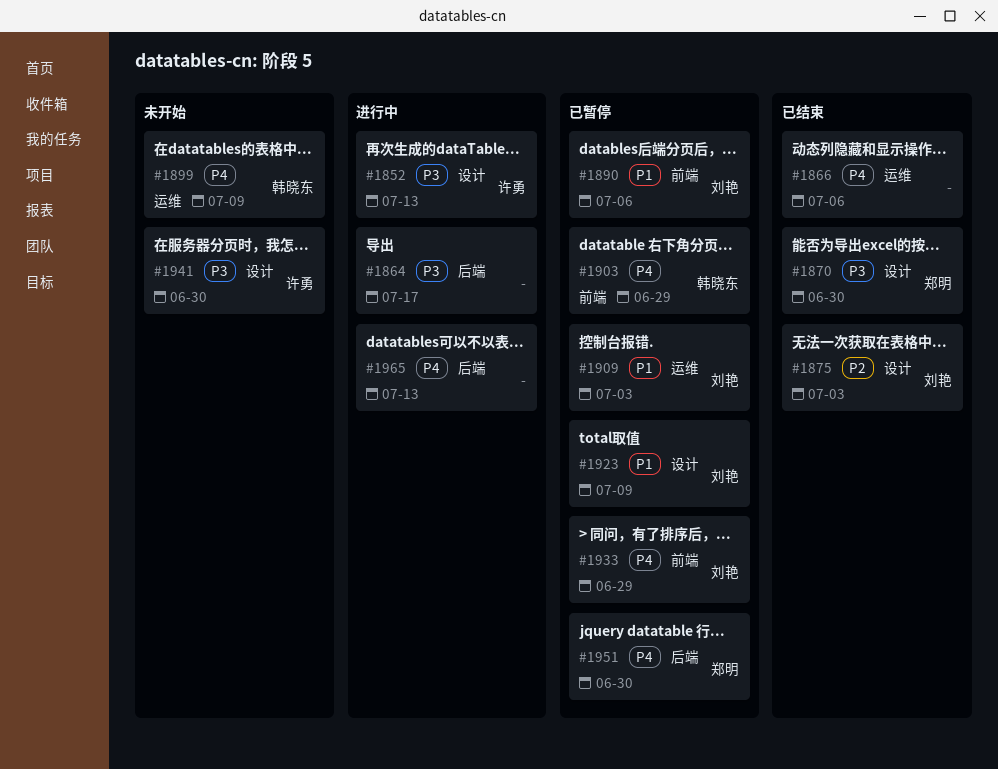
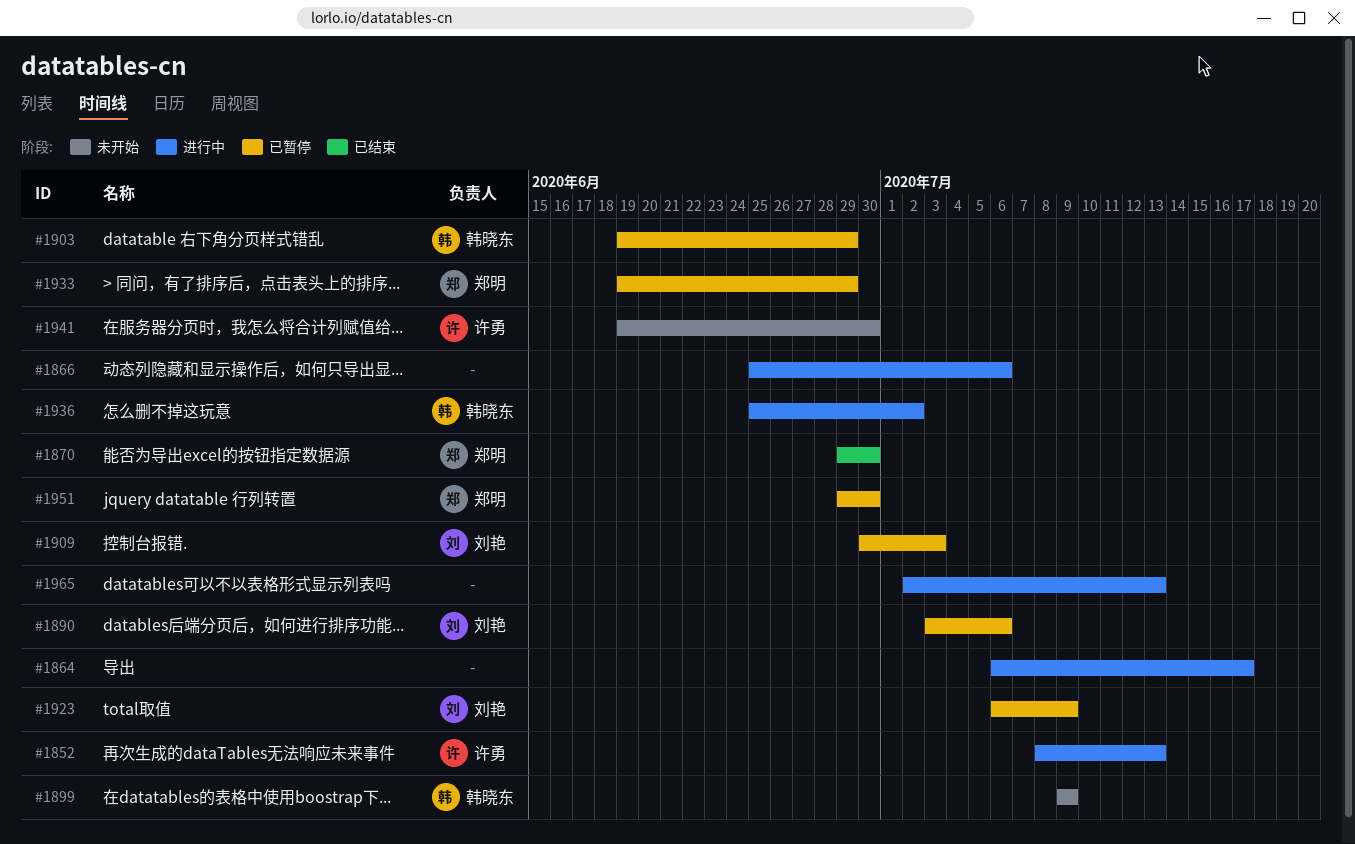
#1866, status: 已结束 -> 进行中
#1875: present -> none
#1933, owner: 刘艳 -> 郑明
#1936: none -> present

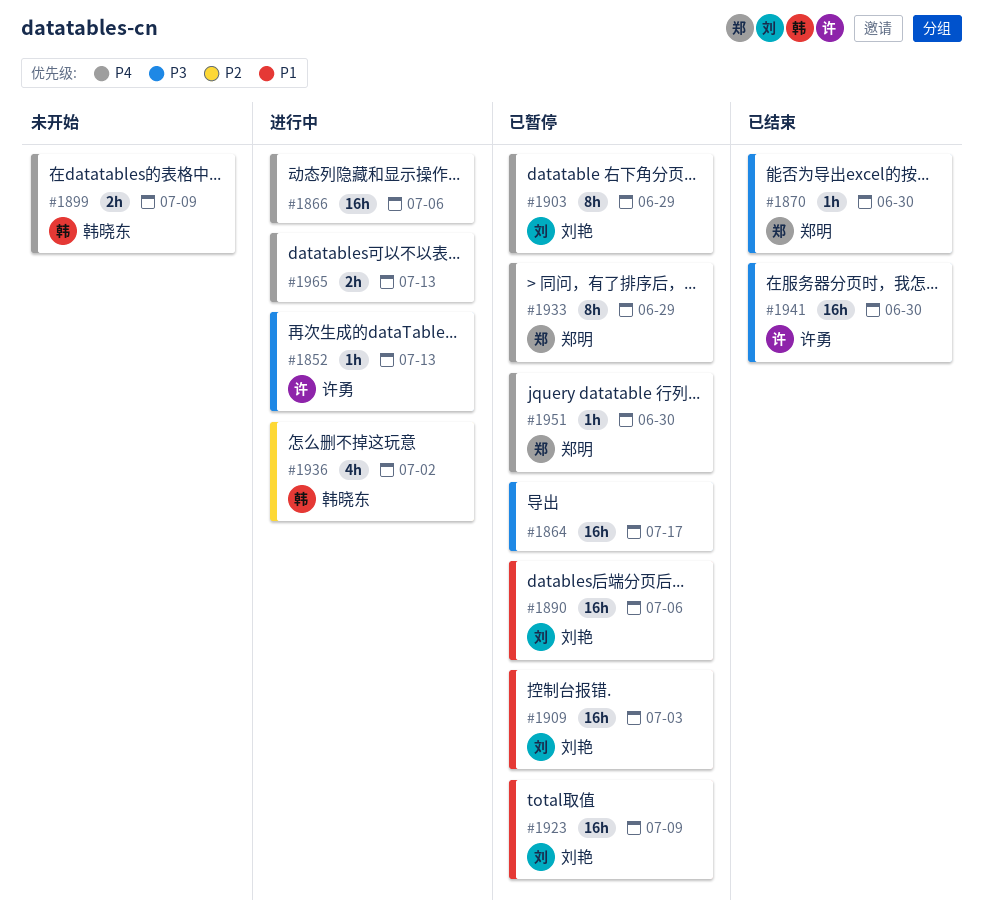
#1864, status: 进行中 -> 已暂停
#1903, owner: 韩晓东 -> 刘艳
#1941, status: 未开始 -> 已结束

